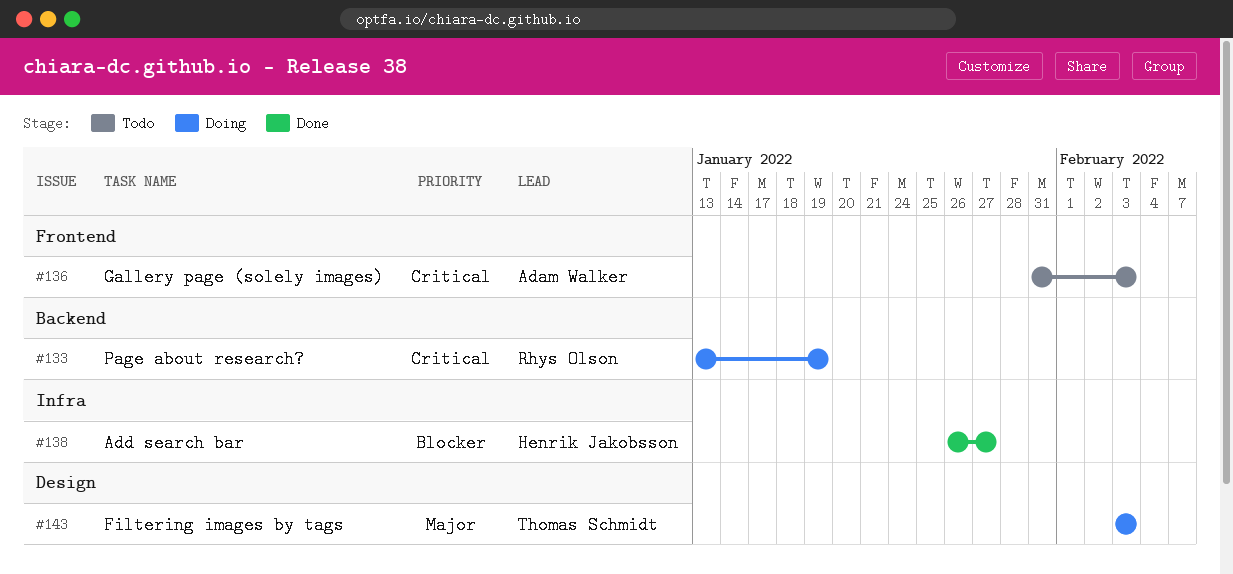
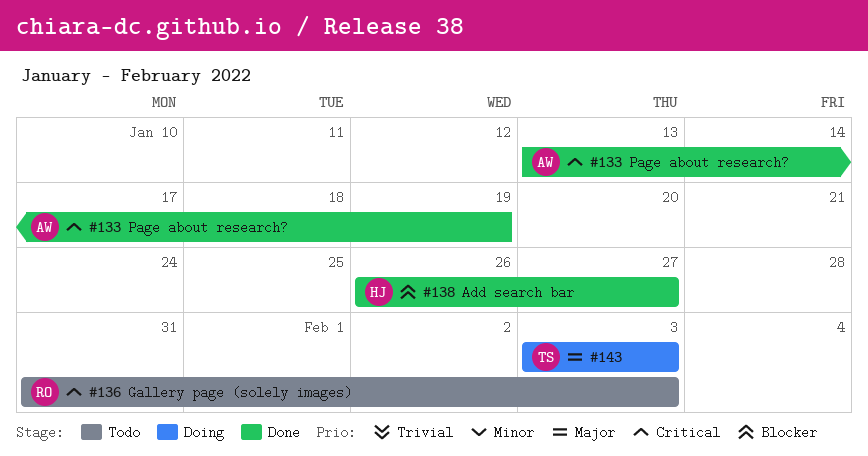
#133, status: Doing -> Done
#133, owner: Rhys Olson -> Adam Walker
#136, owner: Adam Walker -> Rhys Olson

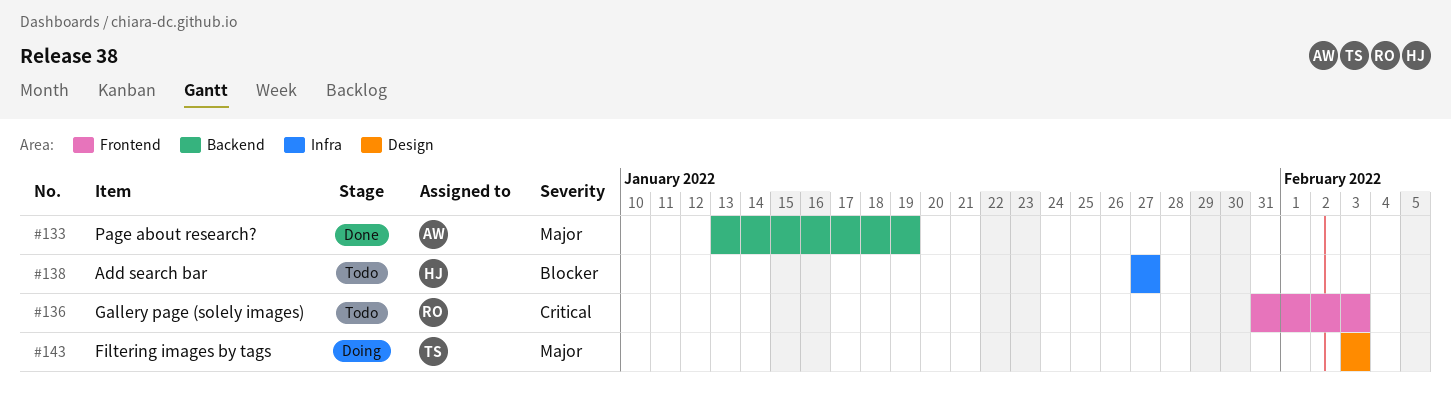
#133, priority: Critical -> Major
#138, status: Done -> Todo
#138, start: Jan 26 -> Jan 27

